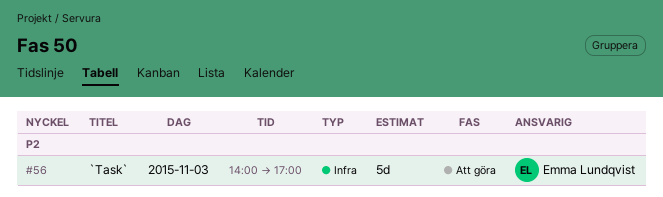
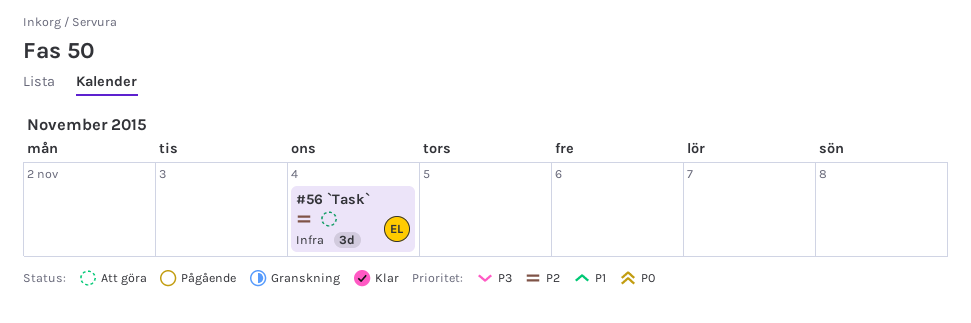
#56, estimate: 5d -> 3d
#56, day: Nov 3 -> Nov 4

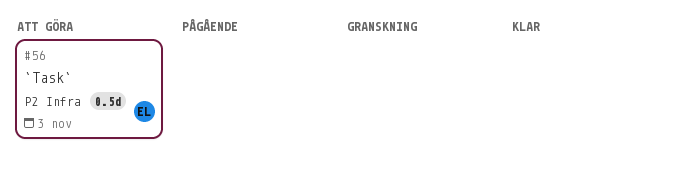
#56, estimate: 3d -> 0.5d
#56, day: Nov 4 -> Nov 3

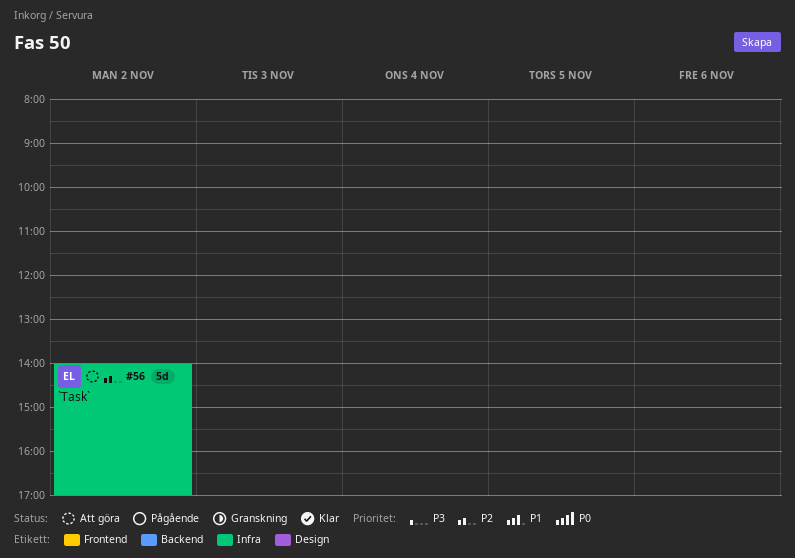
#56, estimate: 0.5d -> 5d
#56, day: Nov 3 -> Nov 2

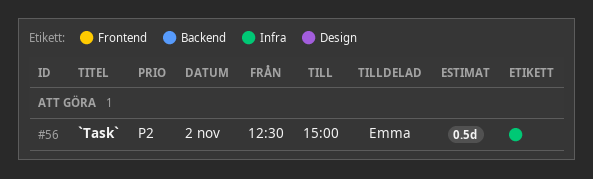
#56, estimate: 5d -> 0.5d
#56, begins: 14:00 -> 12:30
#56, ends: 17:00 -> 15:00

